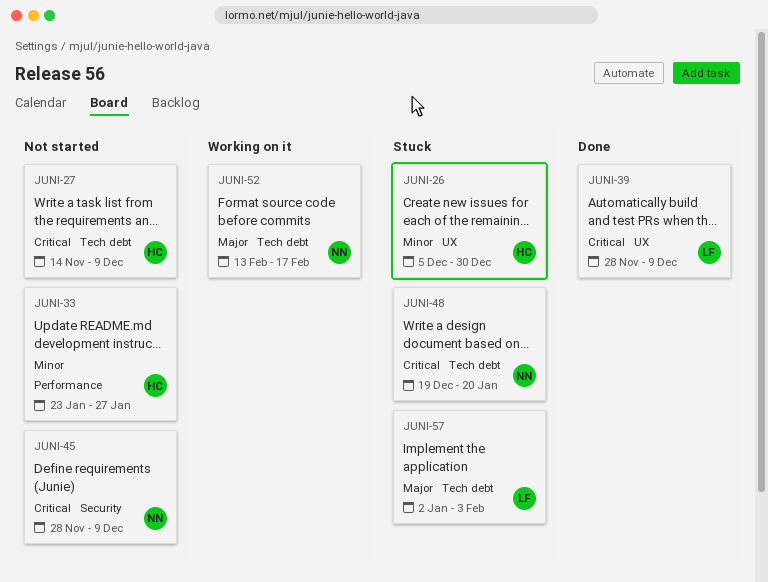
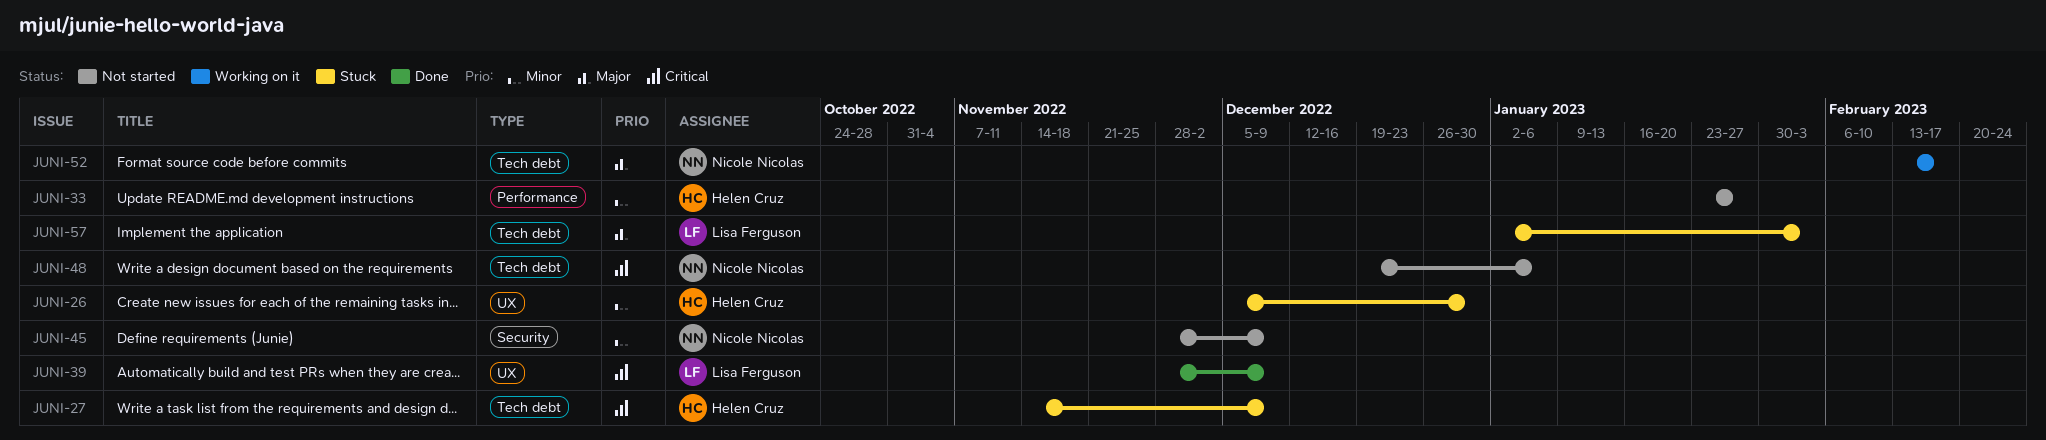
JUNI-27, status: Not started -> Stuck
JUNI-45, priority: Critical -> Minor
JUNI-48, status: Stuck -> Not started
JUNI-48, due: Jan 20 -> Jan 6

